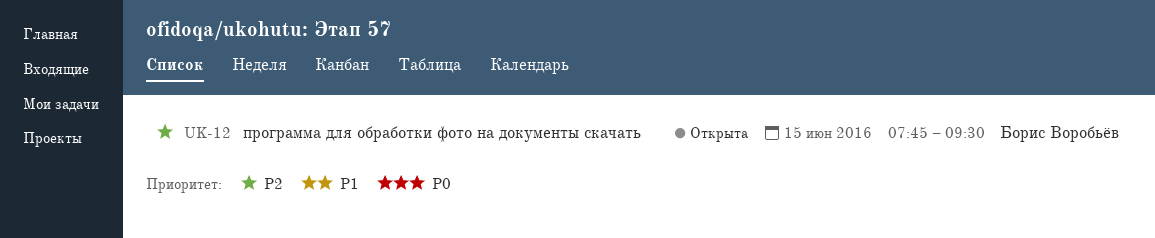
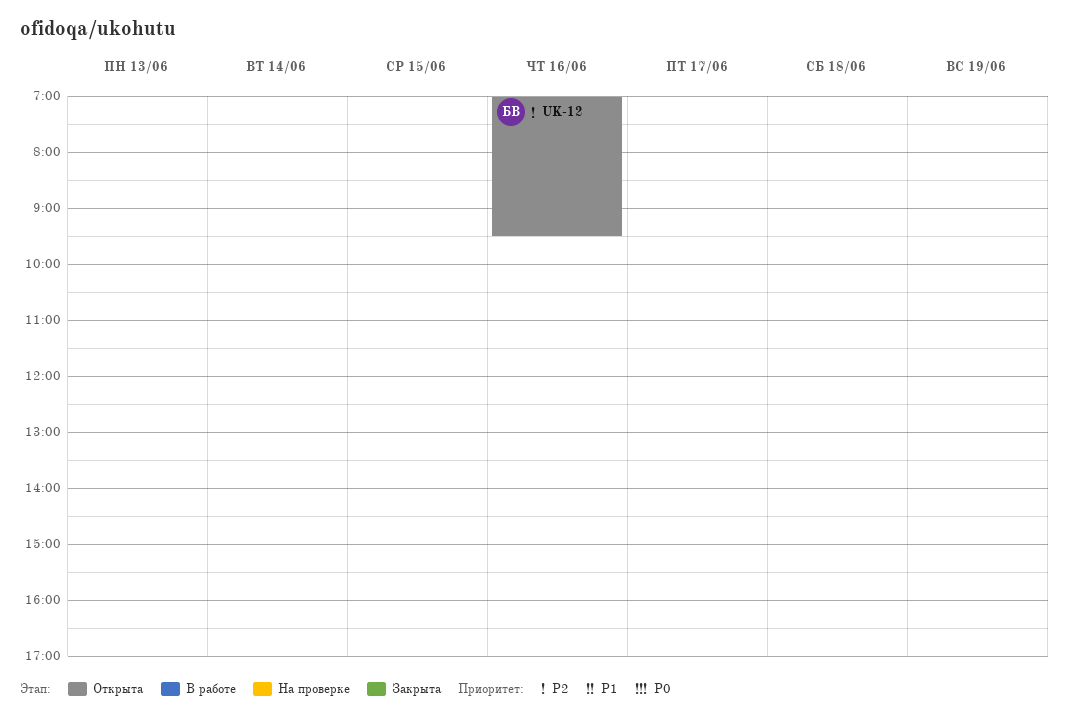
UK-12, day: Jun 15 -> Jun 16
UK-12, begins: 07:45 -> 07:00

